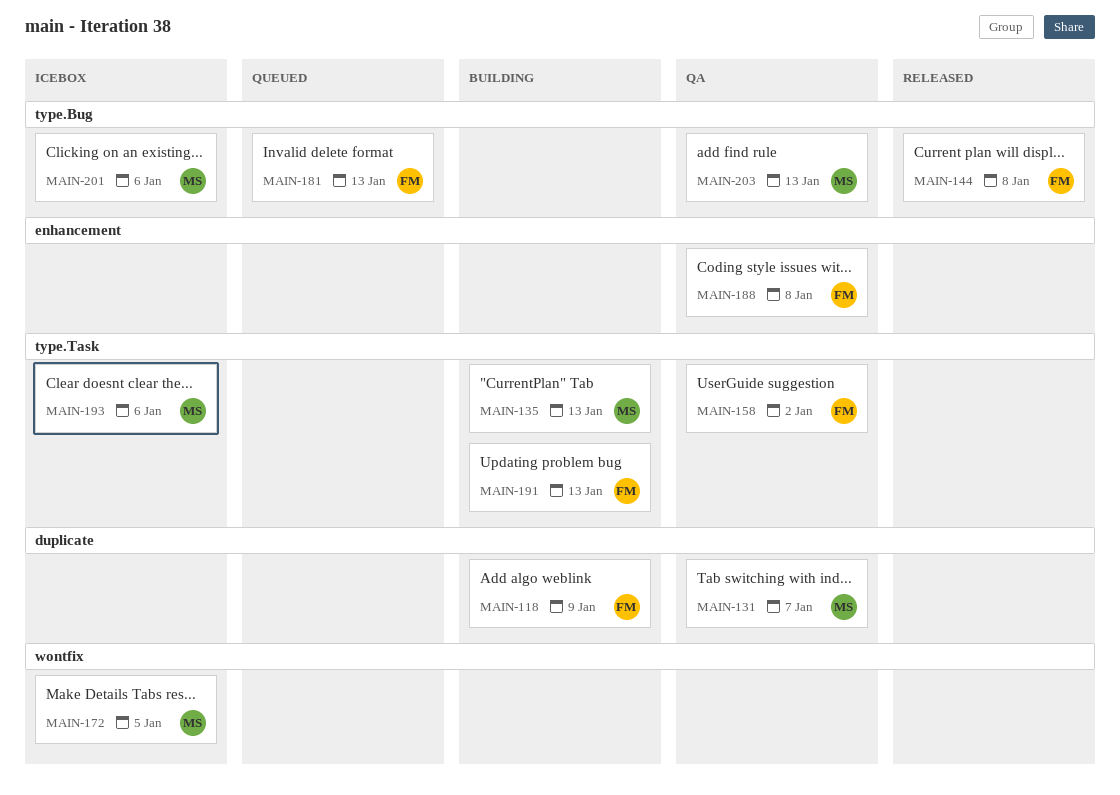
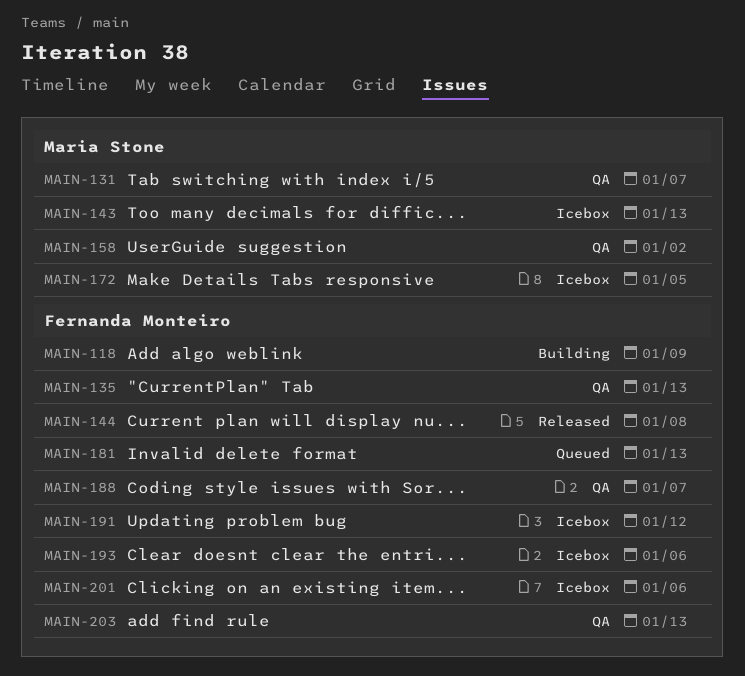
MAIN-135, status: Building -> QA
MAIN-135, owner: Maria Stone -> Fernanda Monteiro
MAIN-143: none -> present
MAIN-158, owner: Fernanda Monteiro -> Maria Stone
MAIN-188, due: Jan 8 -> Jan 7
MAIN-191, status: Building -> Icebox
MAIN-191, due: Jan 13 -> Jan 12
MAIN-193, owner: Maria Stone -> Fernanda Monteiro
MAIN-201, owner: Maria Stone -> Fernanda Monteiro
MAIN-203, owner: Maria Stone -> Fernanda Monteiro

